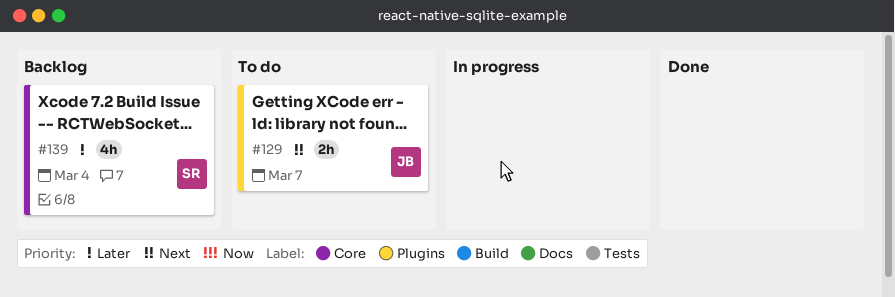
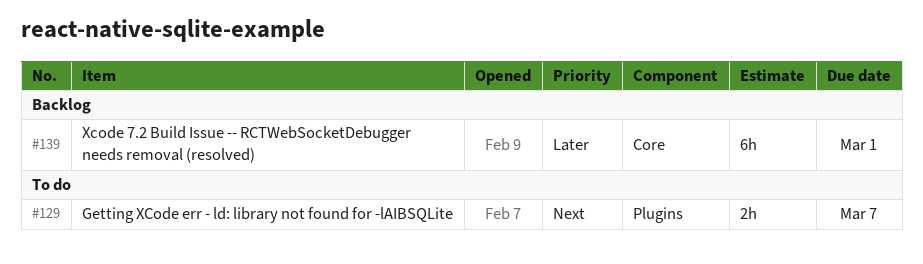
#139, estimate: 4h -> 6h
#139, due: Mar 4 -> Mar 1

